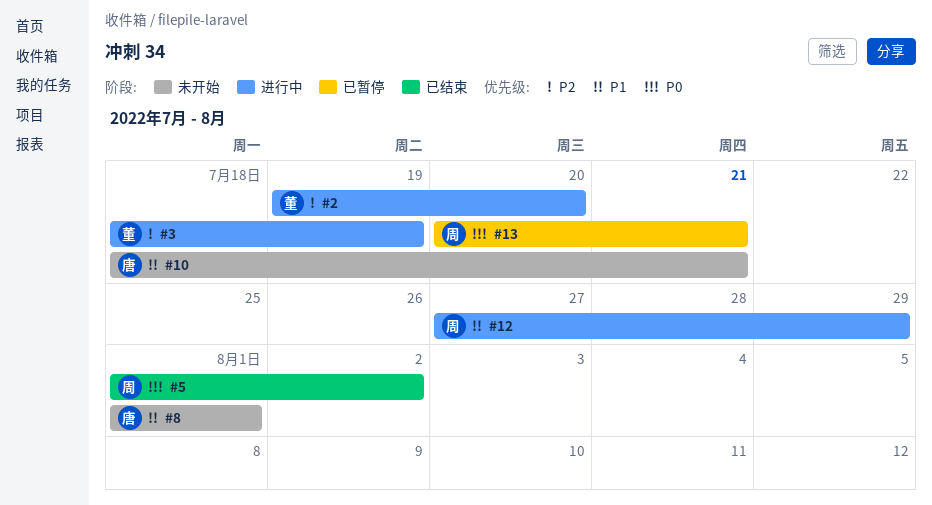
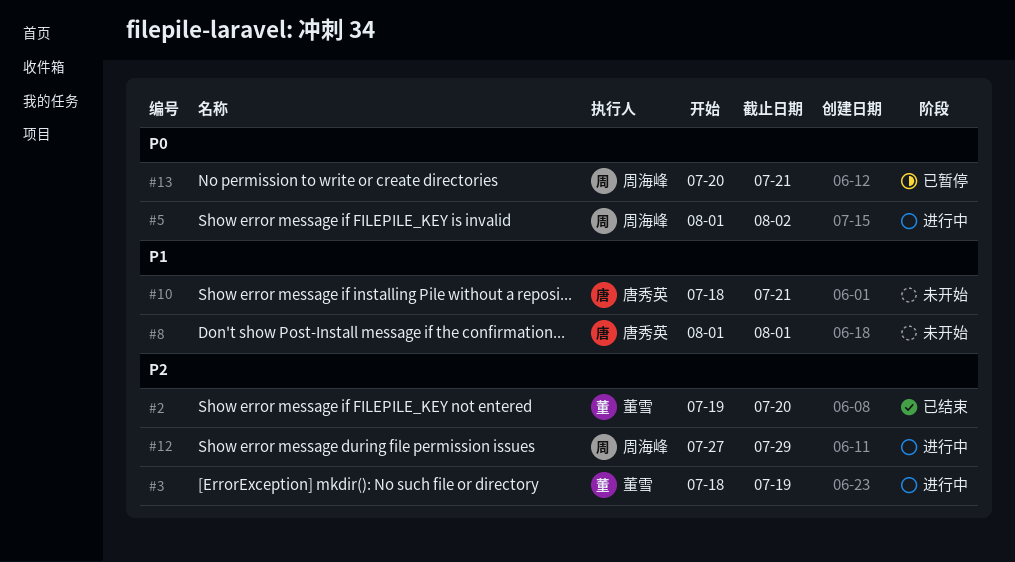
#2, status: 进行中 -> 已结束
#5, status: 已结束 -> 进行中
#12, priority: P1 -> P2

